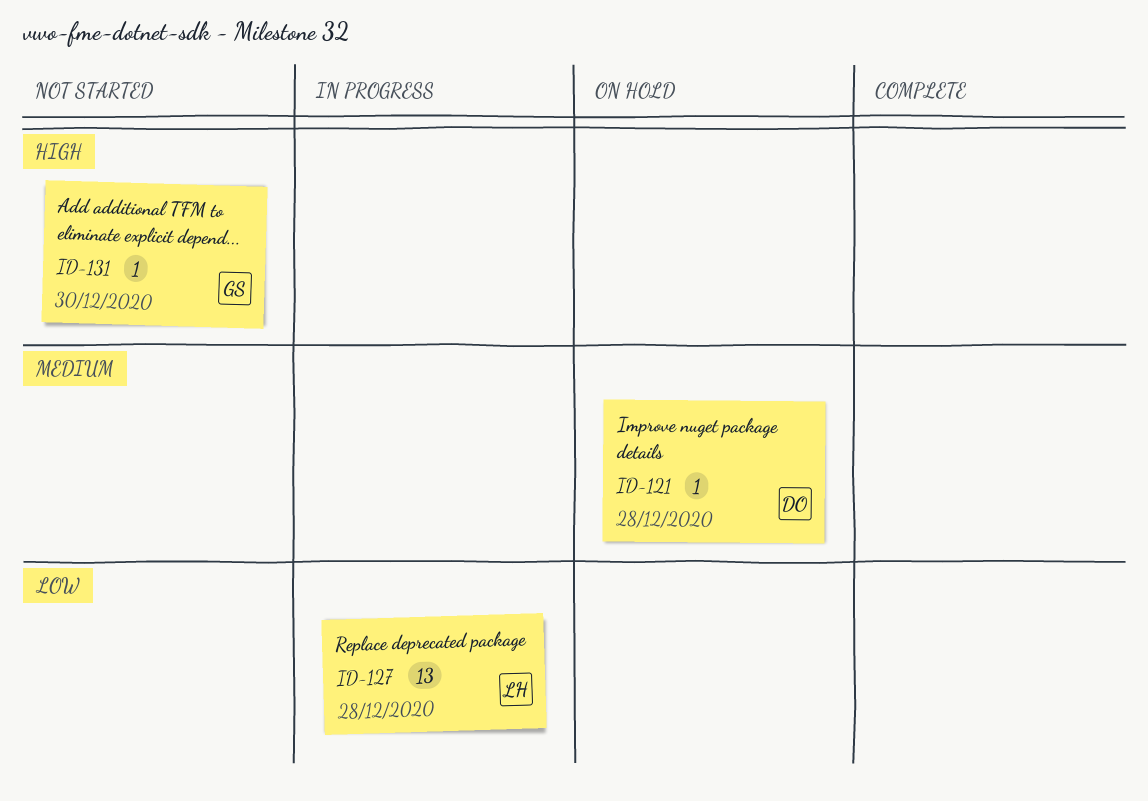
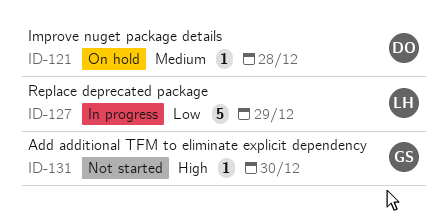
ID-127, estimate: 13 -> 5
ID-127, due: Dec 28 -> Dec 29

